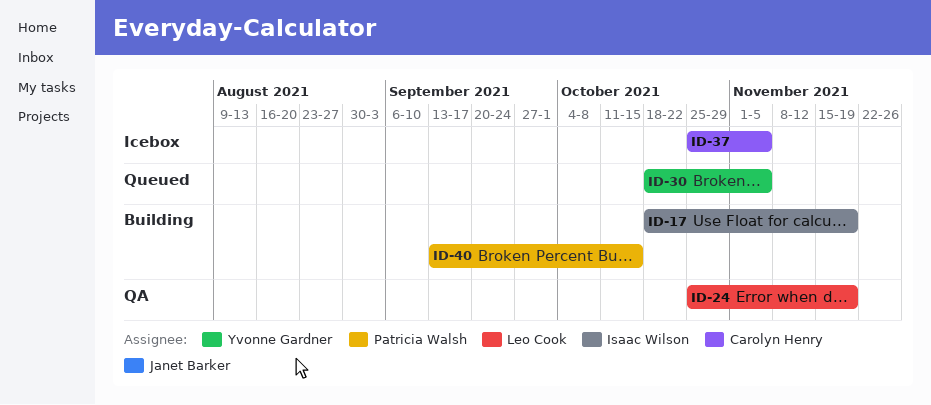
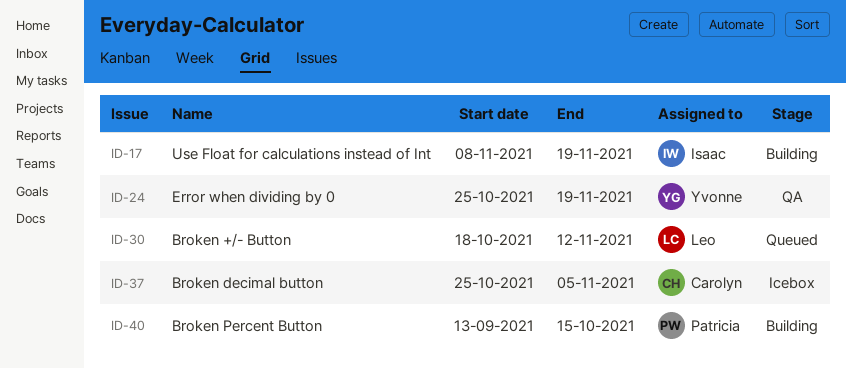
ID-17, start: Oct 18 -> Nov 8
ID-24, owner: Leo Cook -> Yvonne Gardner
ID-30, owner: Yvonne Gardner -> Leo Cook
ID-30, due: Nov 5 -> Nov 12

